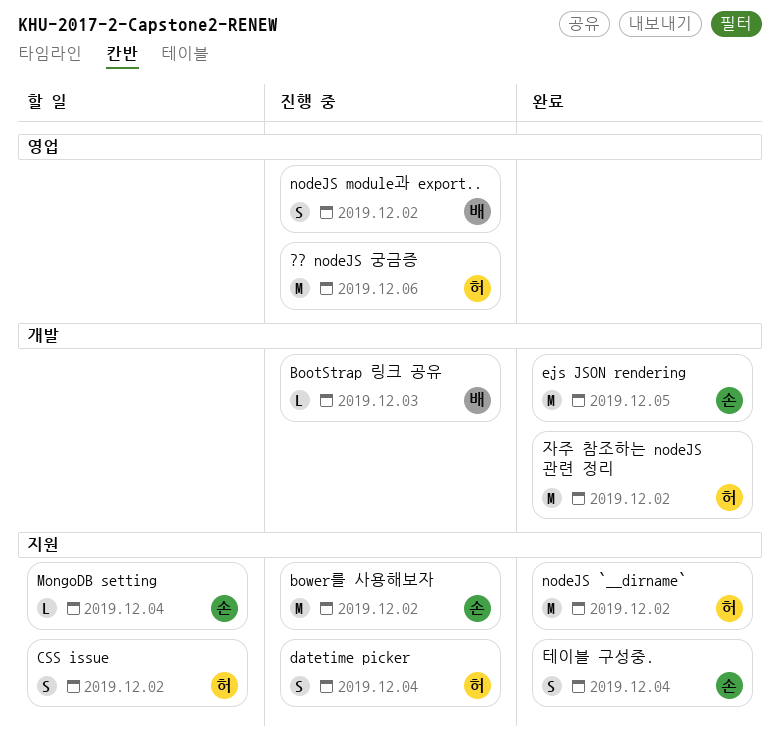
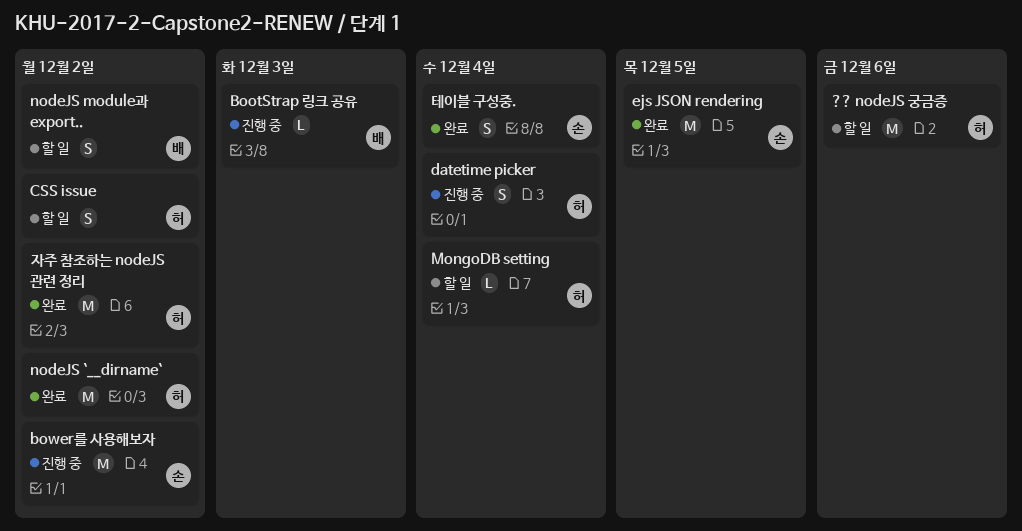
?? nodeJS 궁금증, status: 진행 중 -> 할 일
MongoDB setting, owner: 손 -> 허
nodeJS module과 export.., status: 진행 중 -> 할 일

